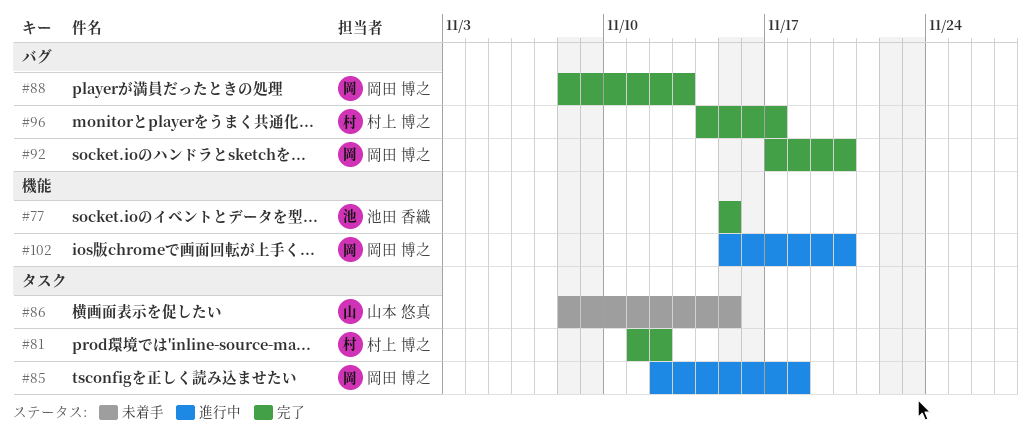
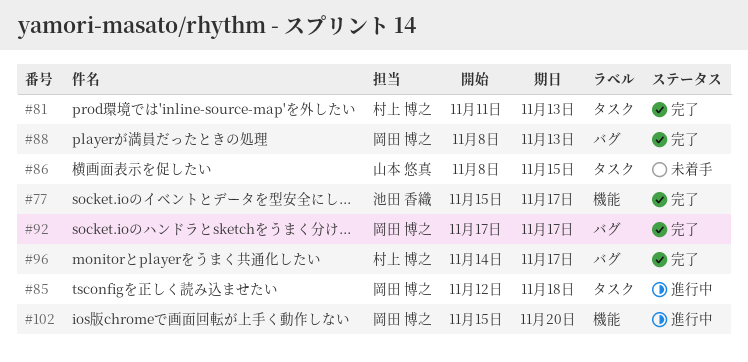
#77, due: Nov 15 -> Nov 17
#81, due: Nov 12 -> Nov 13
#92, due: Nov 20 -> Nov 17

